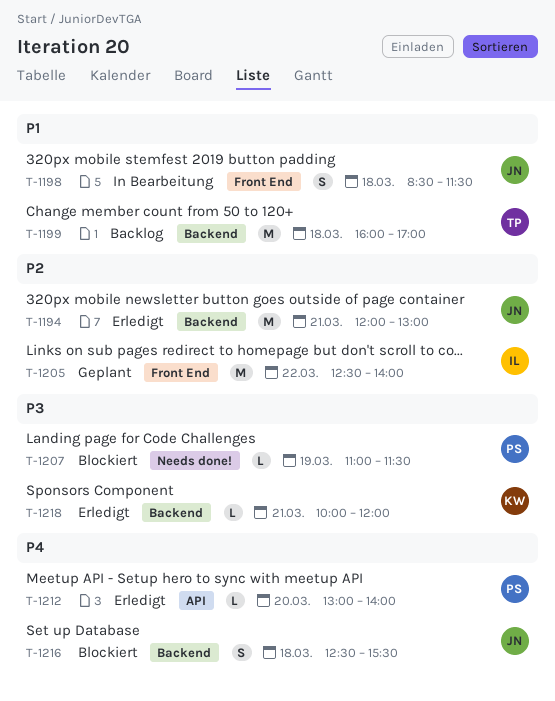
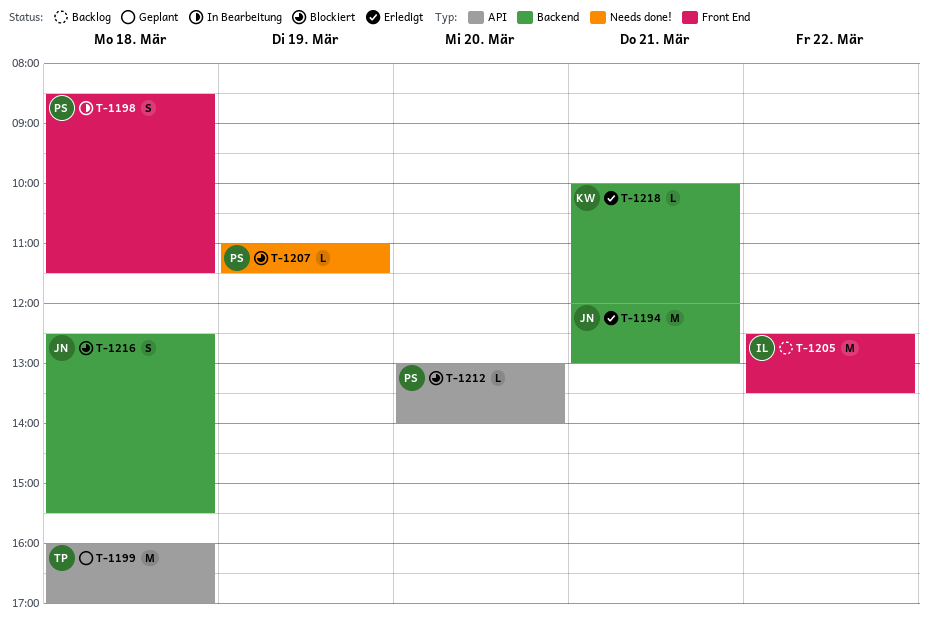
T-1198, owner: JN -> PS
T-1199, status: Backlog -> Geplant
T-1199, label: Backend -> API
T-1205, status: Geplant -> Backlog
T-1205, ends: 14:00 -> 13:30
T-1212, status: Erledigt -> Blockiert

